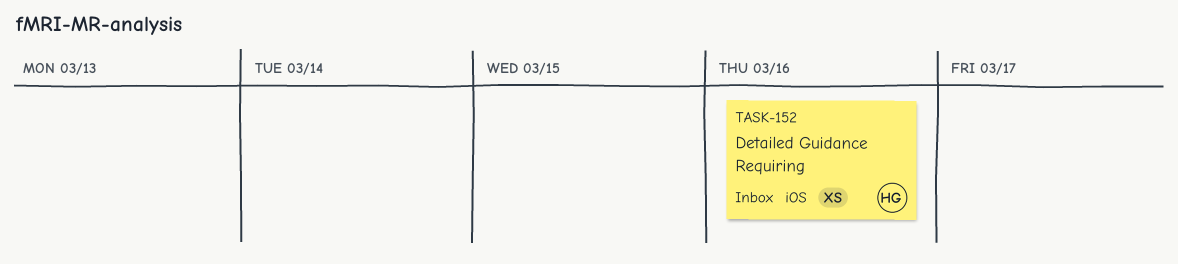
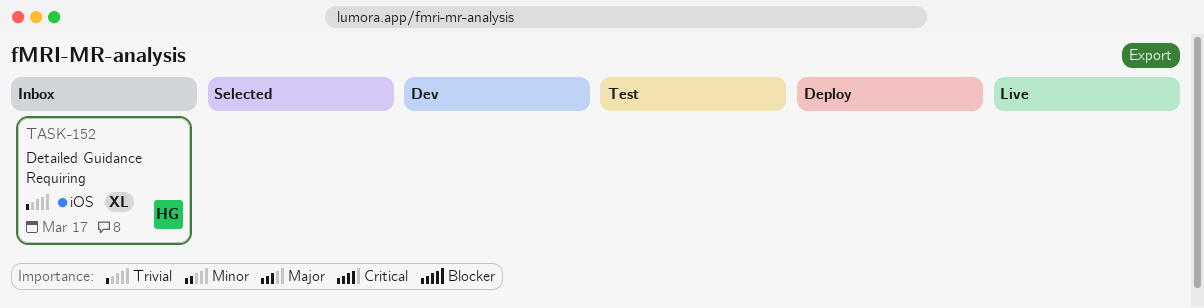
TASK-152, estimate: XS -> XL
TASK-152, due: Mar 16 -> Mar 17

